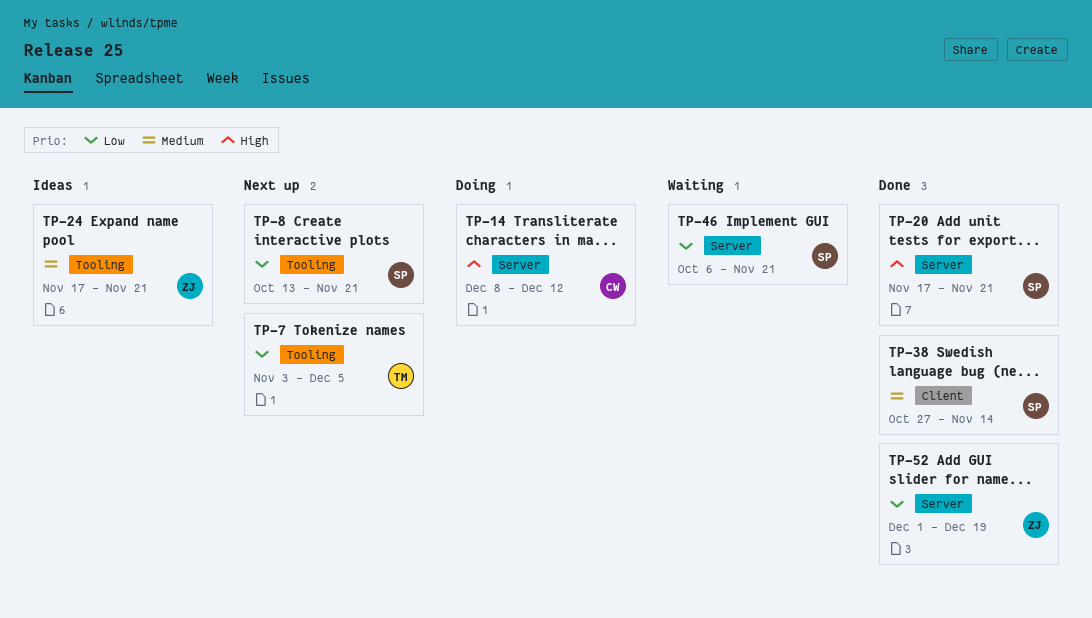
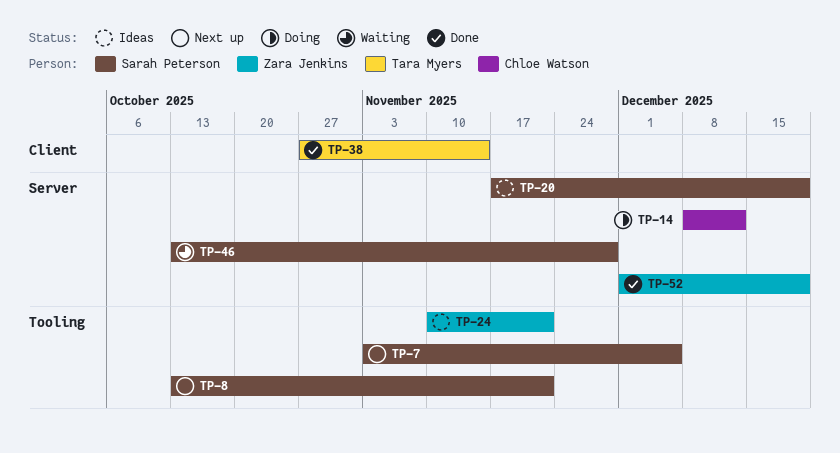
TP-7, owner: Tara Myers -> Sarah Peterson
TP-20, status: Done -> Ideas
TP-20, due: Nov 21 -> Dec 19
TP-24, start: Nov 17 -> Nov 10
TP-38, owner: Sarah Peterson -> Tara Myers
TP-46, start: Oct 6 -> Oct 13
TP-46, due: Nov 21 -> Nov 28

